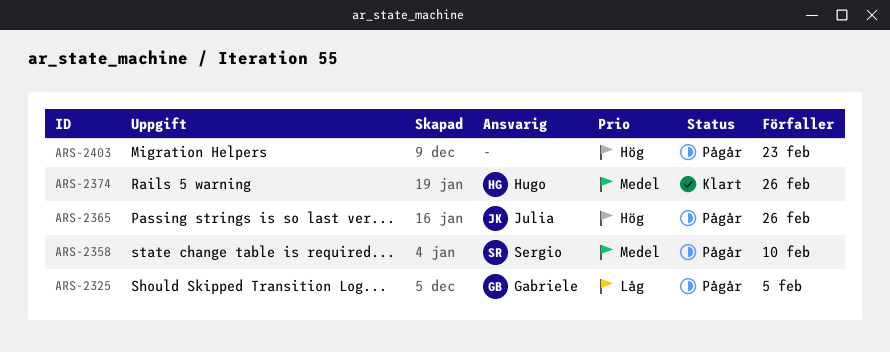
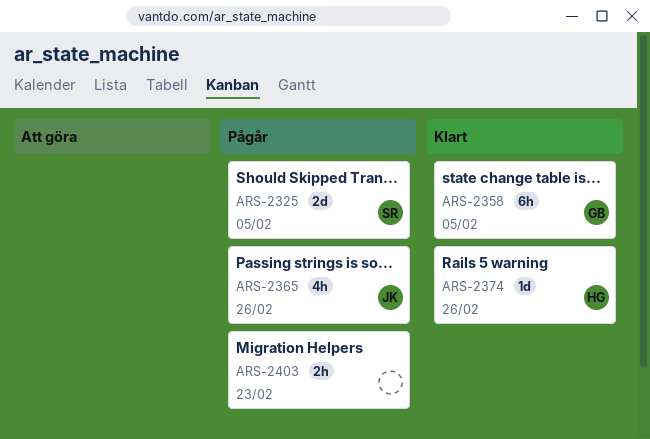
ARS-2325, owner: Gabriele -> Sergio
ARS-2358, status: Pågår -> Klart
ARS-2358, owner: Sergio -> Gabriele
ARS-2358, due: Feb 10 -> Feb 5

